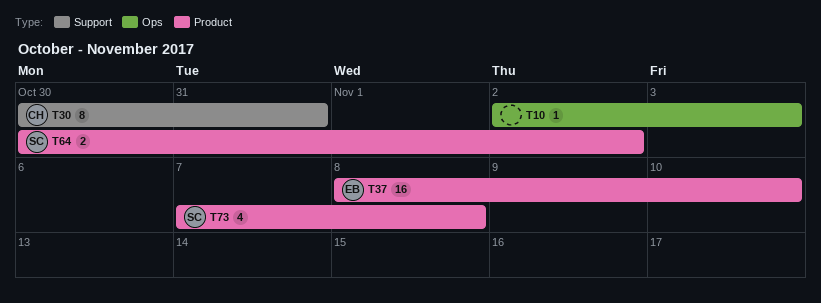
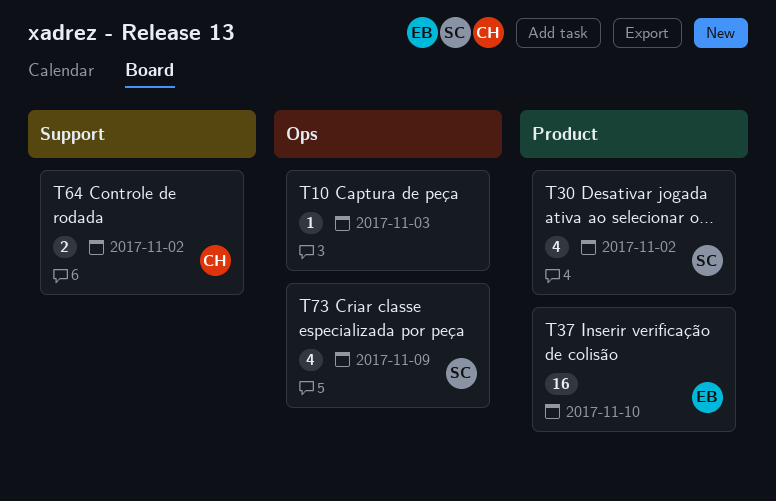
T30, owner: CH -> SC
T30, label: Support -> Product
T30, estimate: 8 -> 4
T30, due: Oct 31 -> Nov 2
T64, owner: SC -> CH
T64, label: Product -> Support
T73, label: Product -> Ops
T73, due: Nov 8 -> Nov 9

